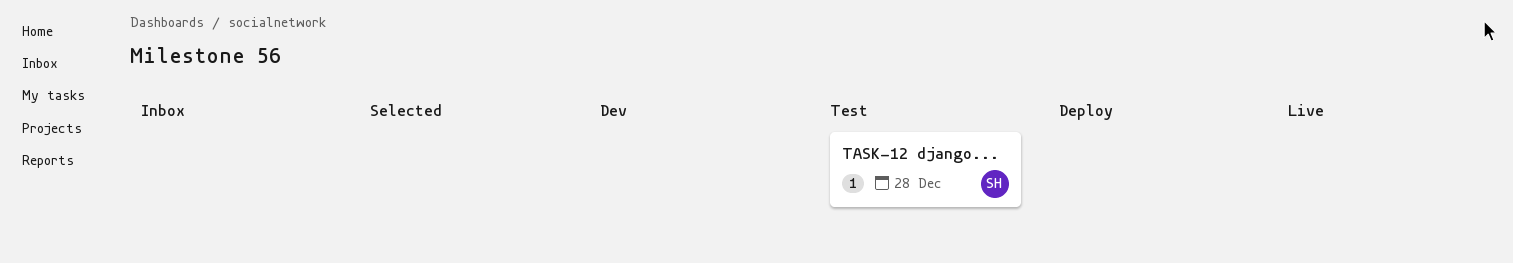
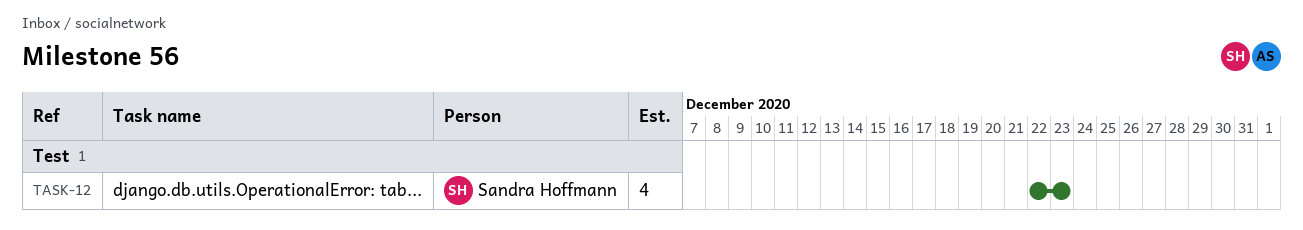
TASK-12, estimate: 1 -> 4
TASK-12, due: Dec 28 -> Dec 23

